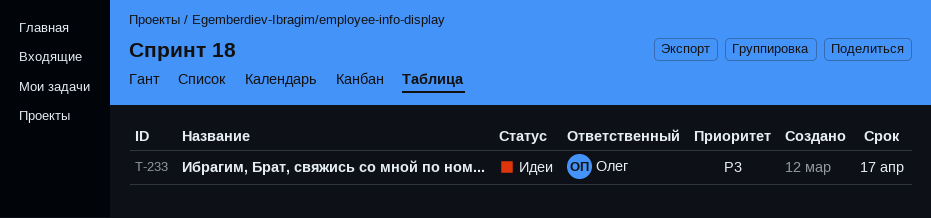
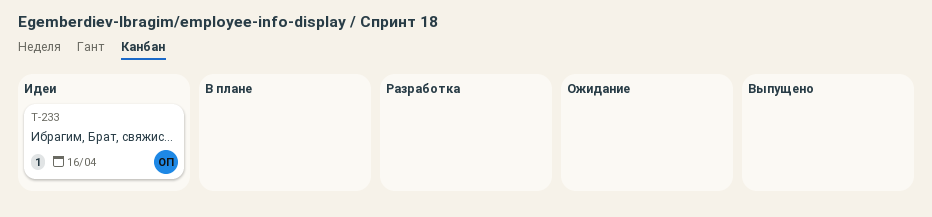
T-233, due: Apr 17 -> Apr 16

